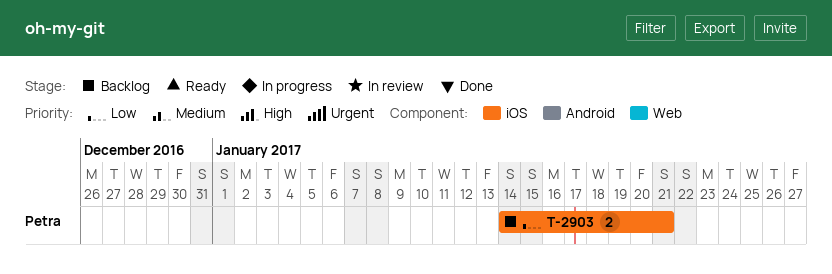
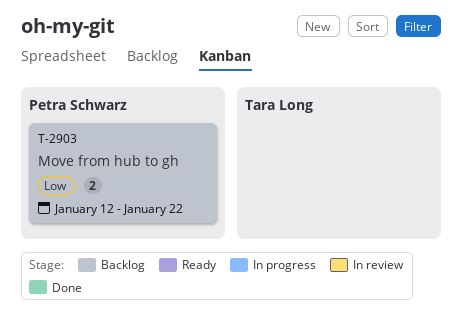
T-2903, start: Jan 14 -> Jan 12
T-2903, due: Jan 21 -> Jan 22

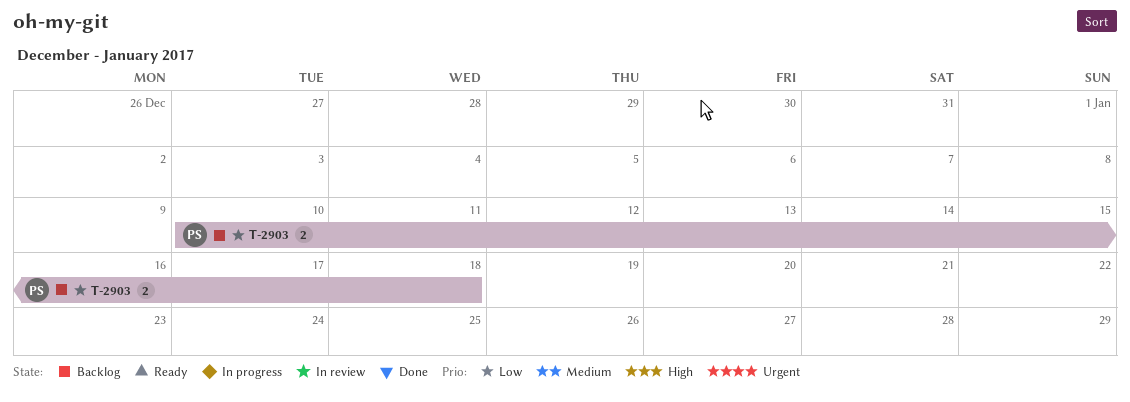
T-2903, start: Jan 12 -> Jan 10
T-2903, due: Jan 22 -> Jan 18

